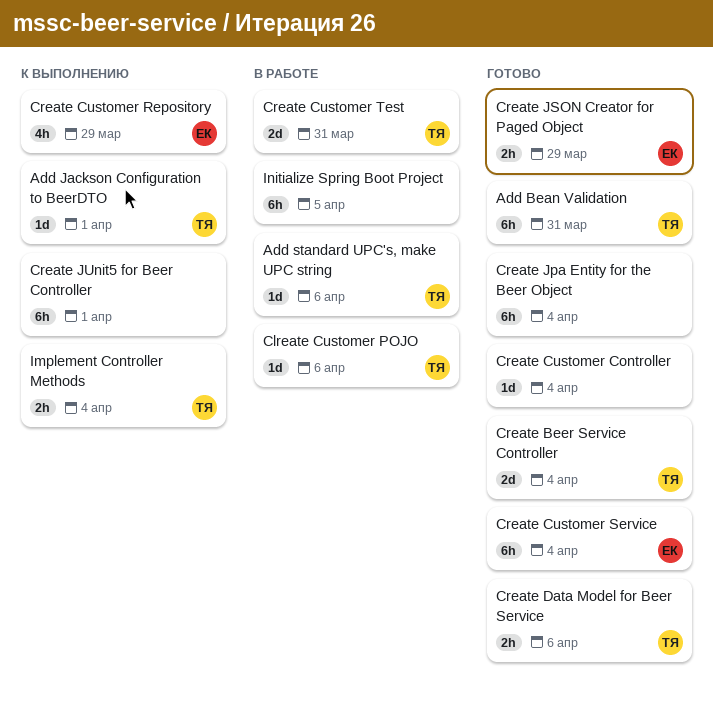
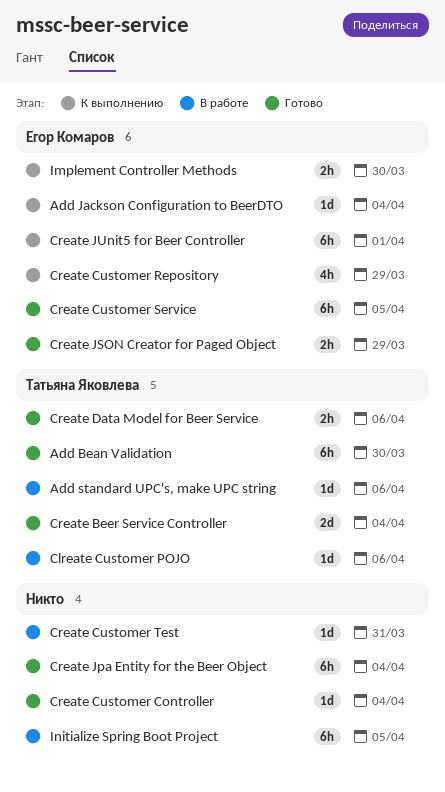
Add Bean Validation, due: Mar 31 -> Mar 30
Add Jackson Configuration to BeerDTO, owner: Татьяна Яковлева -> Егор Комаров
Add Jackson Configuration to BeerDTO, due: Apr 1 -> Apr 4
Create Customer Service, due: Apr 4 -> Apr 5
Create Customer Test, owner: Татьяна Яковлева -> none
Create Customer Test, estimate: 2d -> 1d
Create JUnit5 for Beer Controller, owner: none -> Егор Комаров
Implement Controller Methods, owner: Татьяна Яковлева -> Егор Комаров
Implement Controller Methods, due: Apr 4 -> Mar 30

